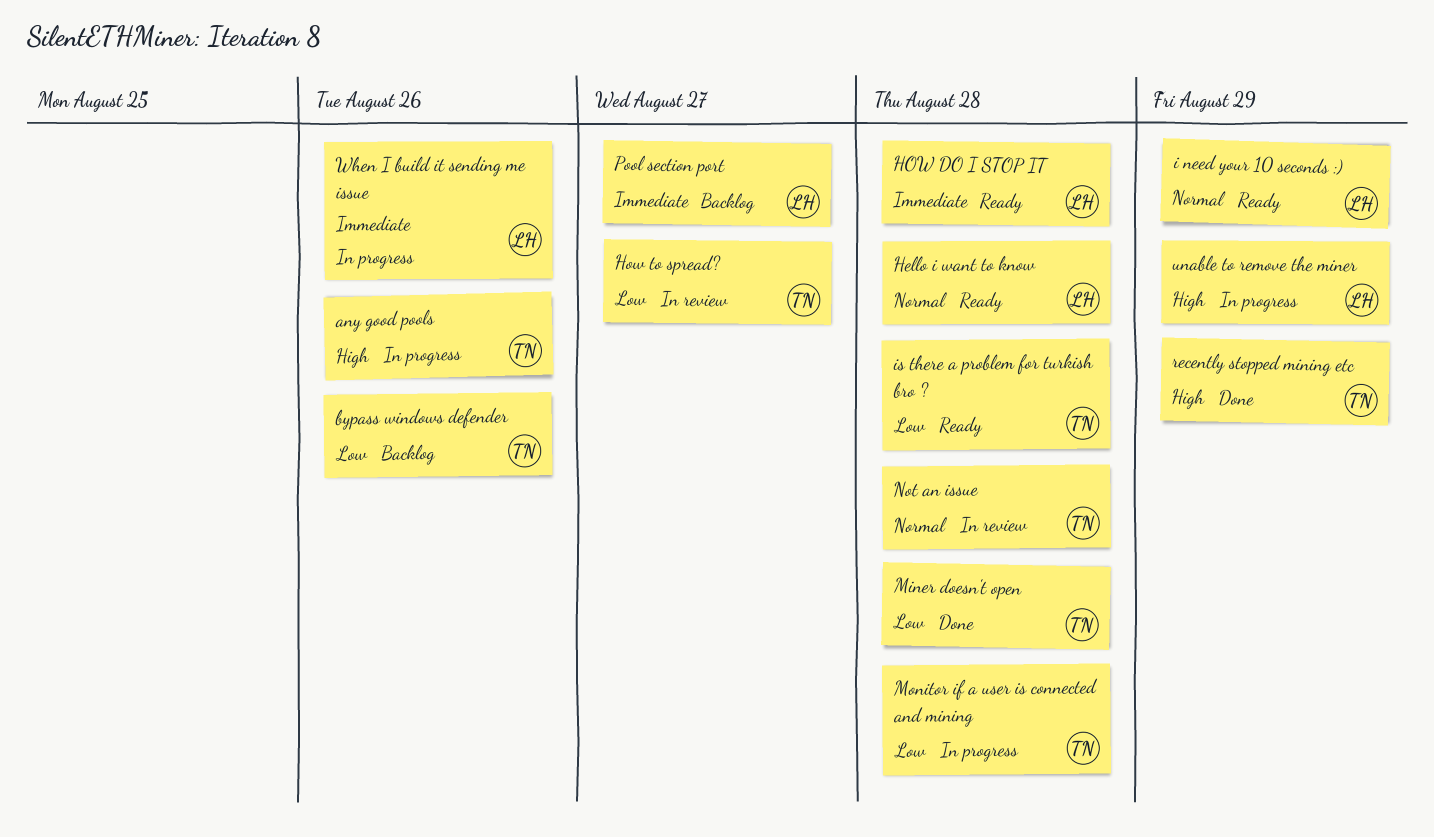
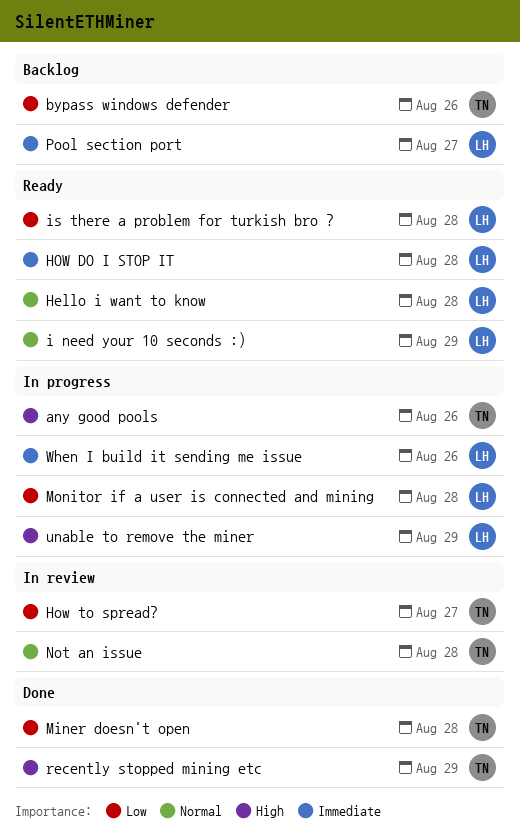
is there a problem for turkish bro ?, owner: TN -> LH
Monitor if a user is connected and mining, owner: TN -> LH

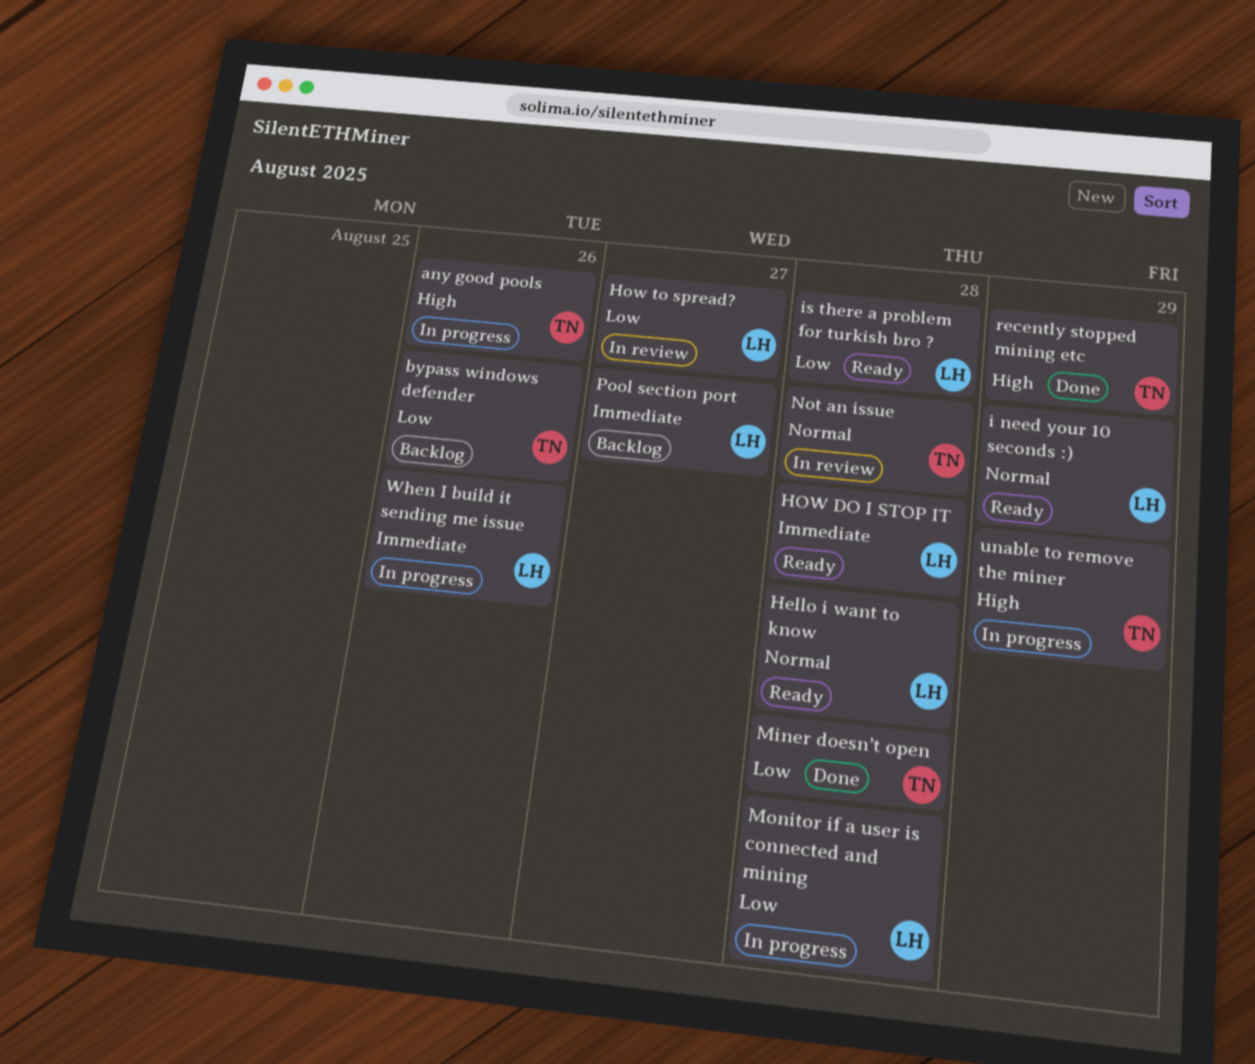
How to spread?, owner: TN -> LH
unable to remove the miner, owner: LH -> TN

